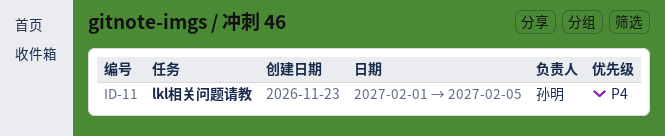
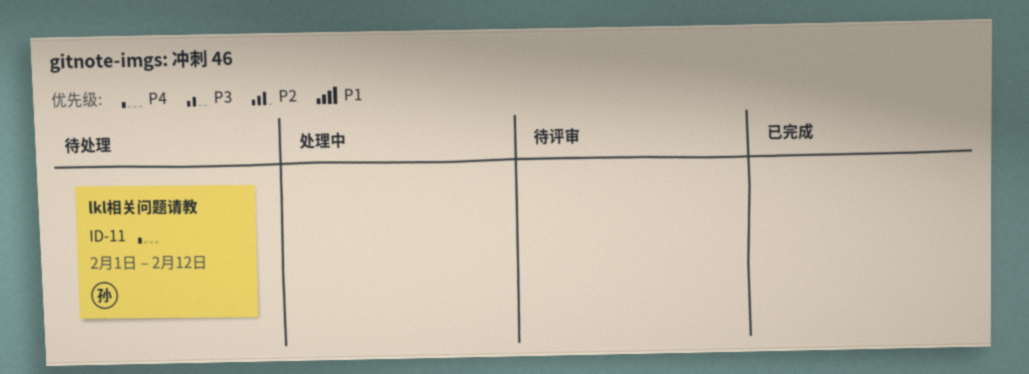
ID-11, due: Feb 5 -> Feb 12

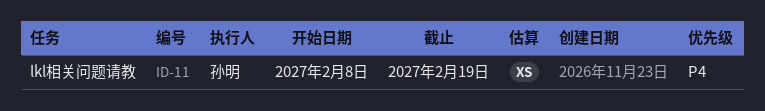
ID-11, start: Feb 1 -> Feb 8
ID-11, due: Feb 12 -> Feb 19

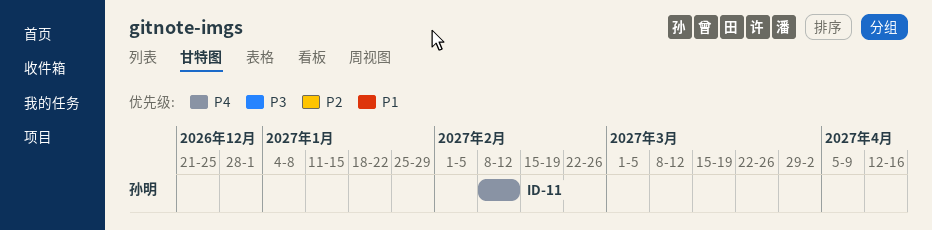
ID-11, due: Feb 19 -> Feb 12

